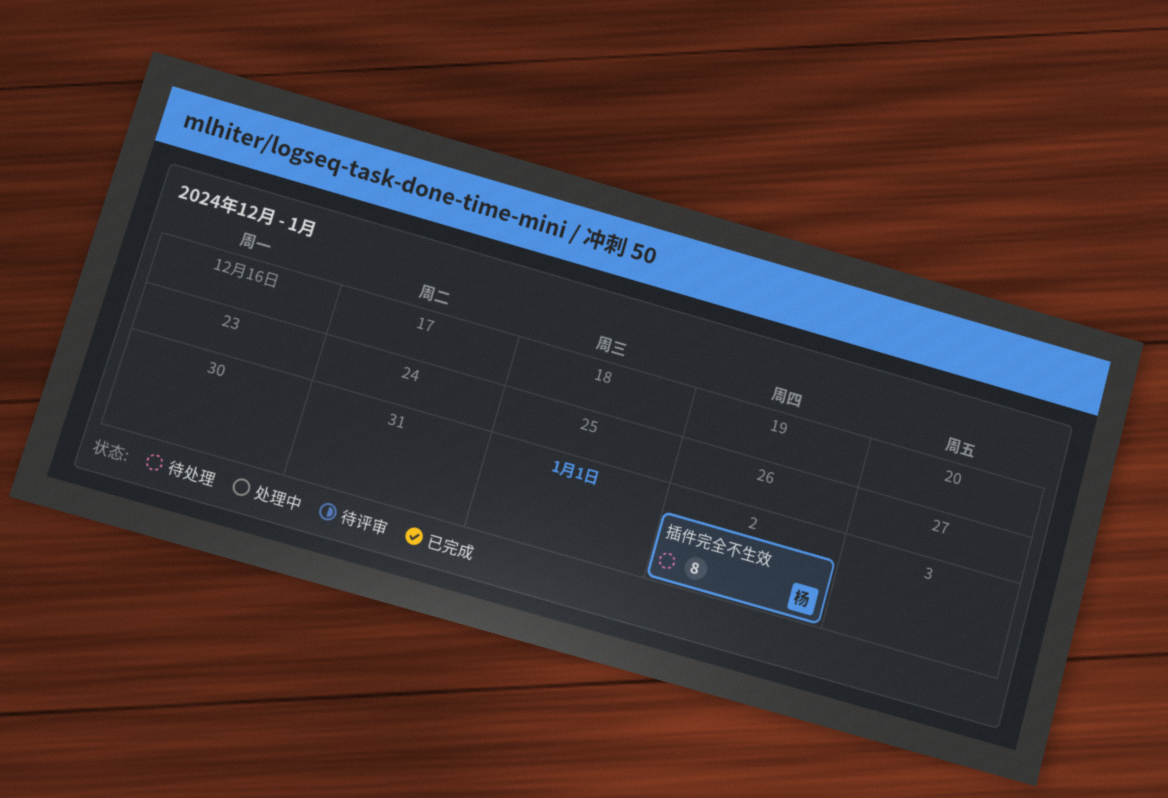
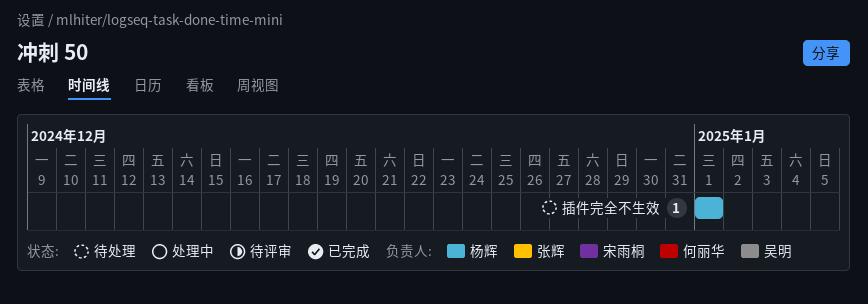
插件完全不生效, estimate: 8 -> 1
插件完全不生效, due: Jan 2 -> Jan 1

